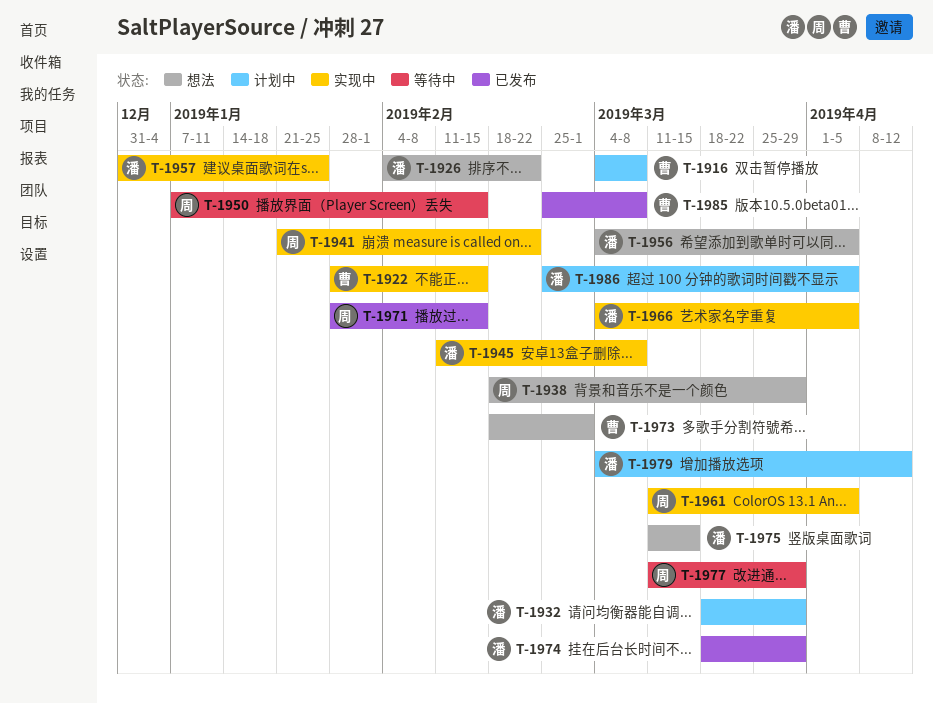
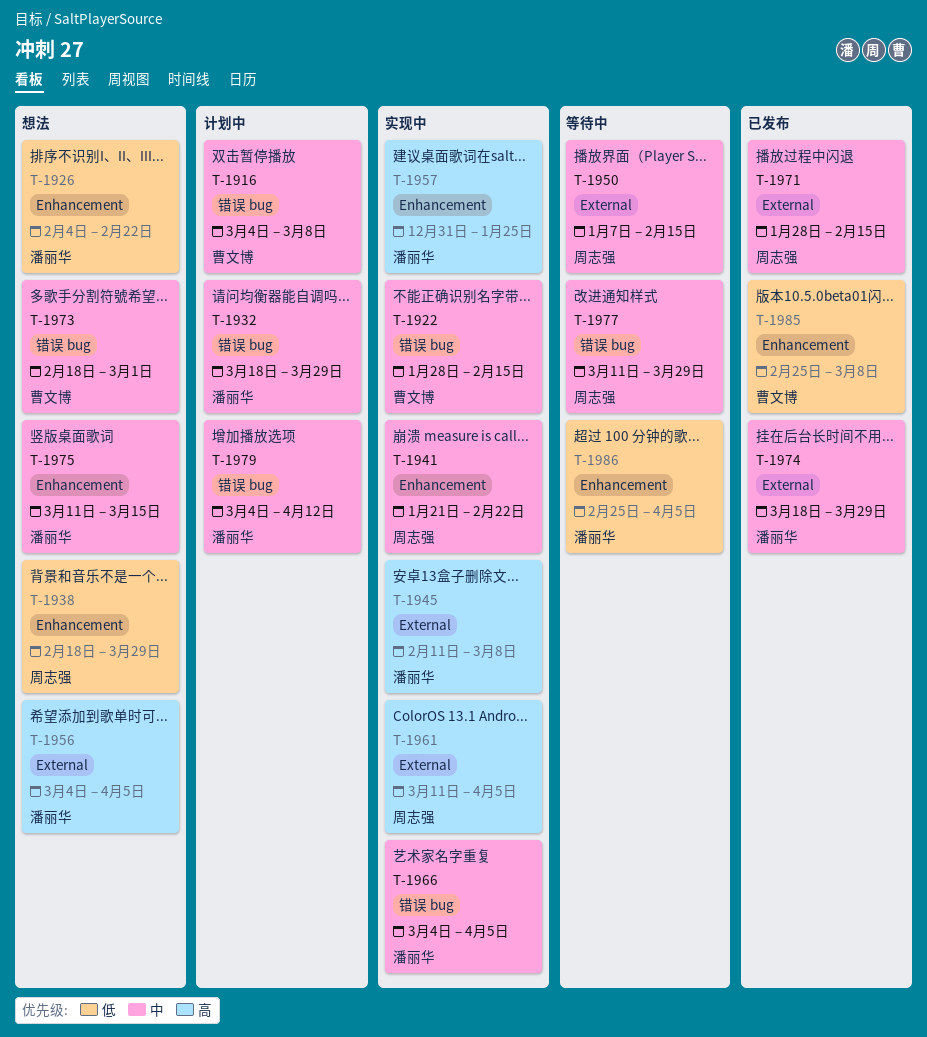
T-1986, status: 计划中 -> 等待中

